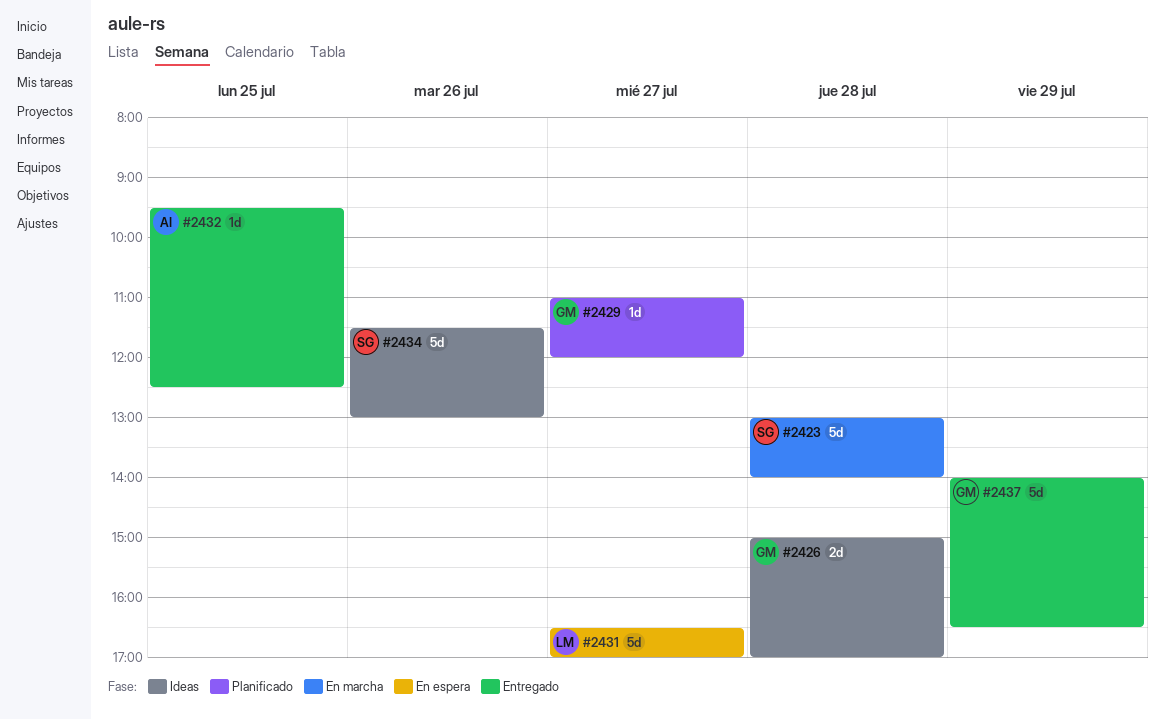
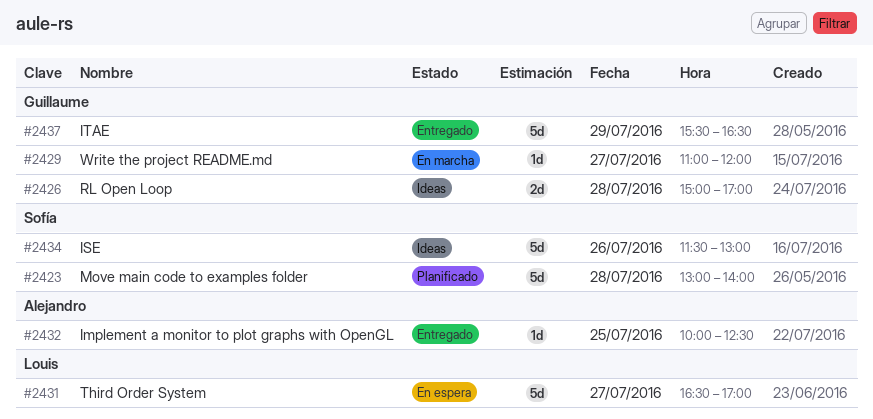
#2423, status: En marcha -> Planificado
#2429, status: Planificado -> En marcha
#2432, begins: 09:30 -> 10:00
#2437, begins: 14:00 -> 15:30

